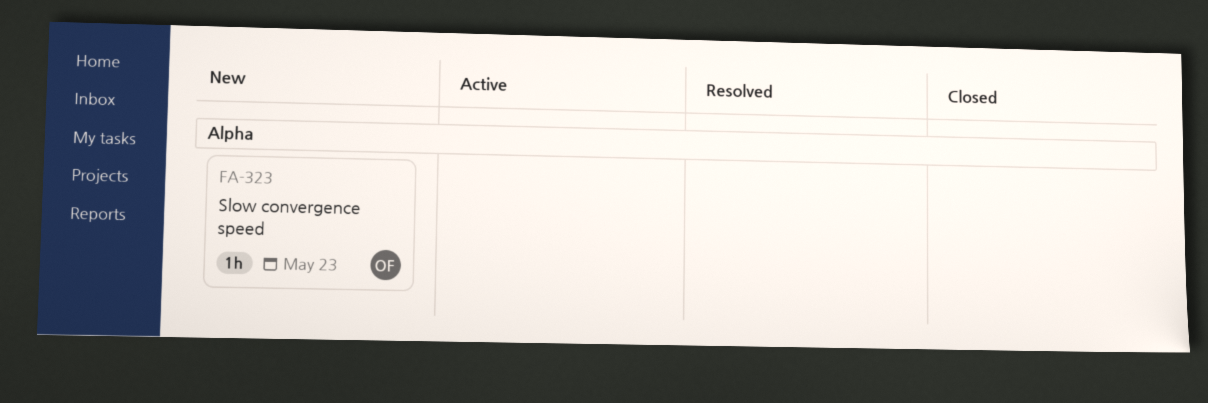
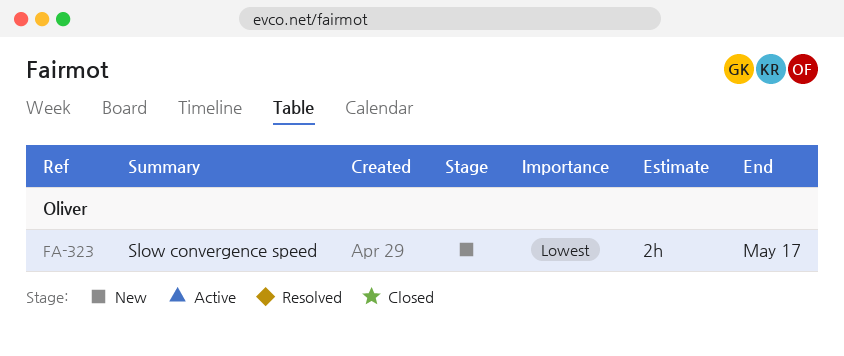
FA-323, estimate: 1h -> 2h
FA-323, due: May 23 -> May 17

